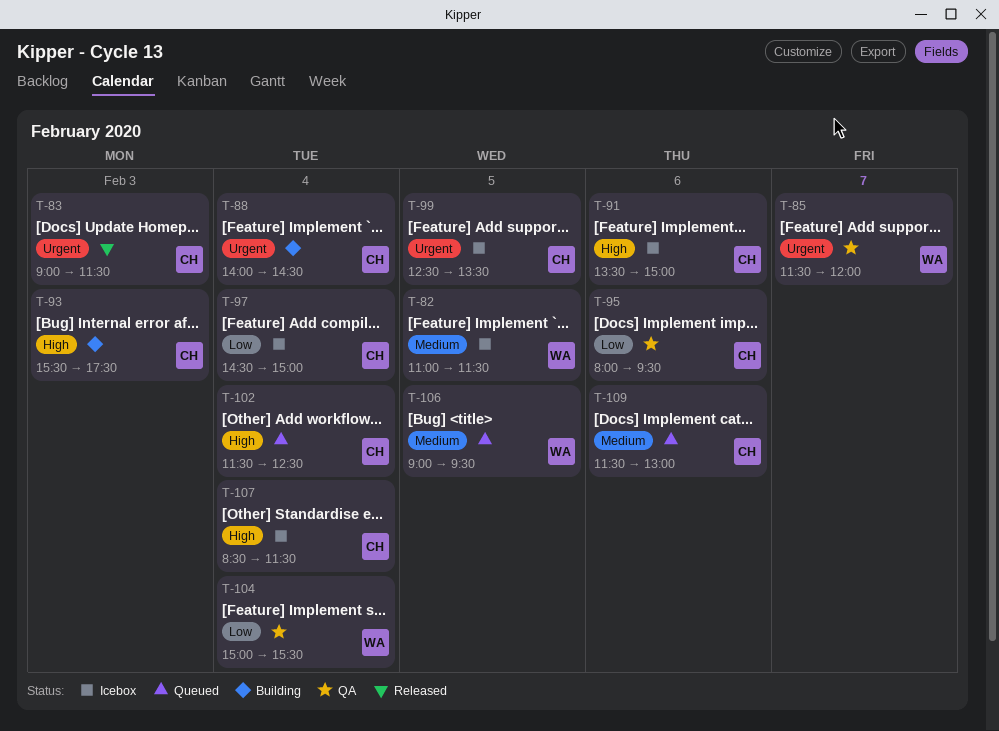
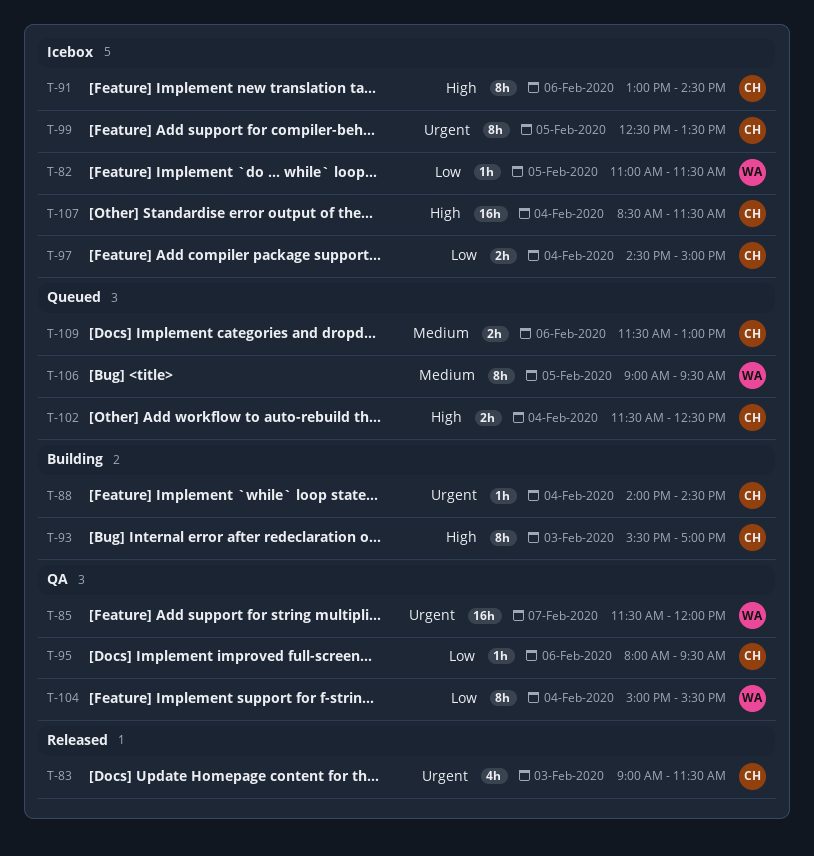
T-82, priority: Medium -> Low
T-91, begins: 13:30 -> 13:00
T-91, ends: 15:00 -> 14:30
T-93, ends: 17:30 -> 17:00

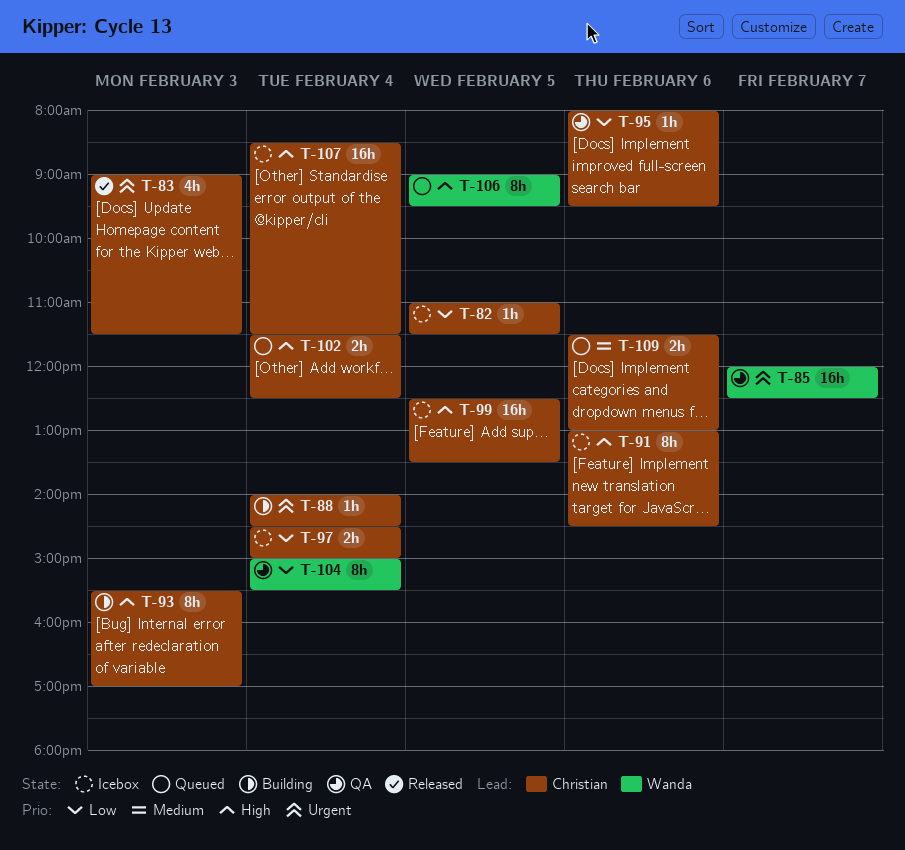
T-82, owner: Wanda -> Christian
T-85, begins: 11:30 -> 12:00
T-85, ends: 12:00 -> 12:30
T-99, priority: Urgent -> High
T-99, estimate: 8h -> 16h
T-106, priority: Medium -> High

